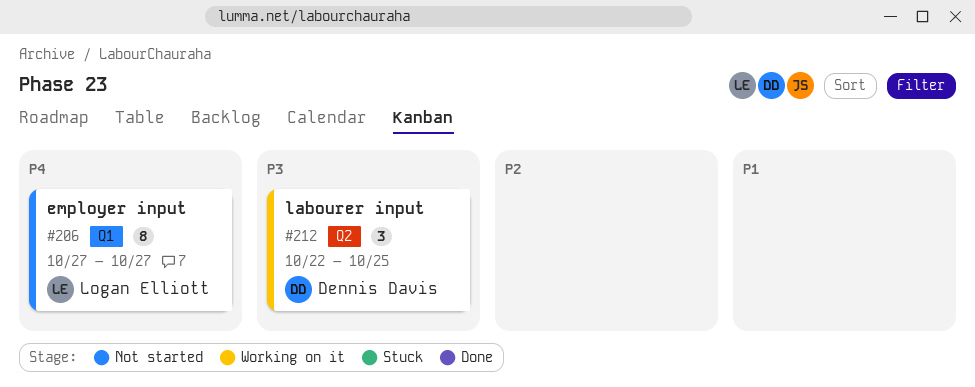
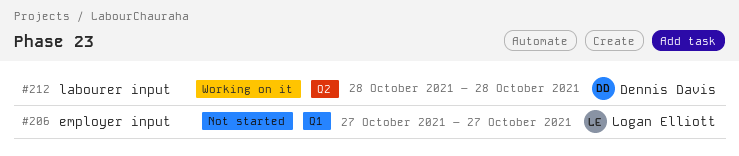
#212, start: Oct 22 -> Oct 28
#212, due: Oct 25 -> Oct 28

